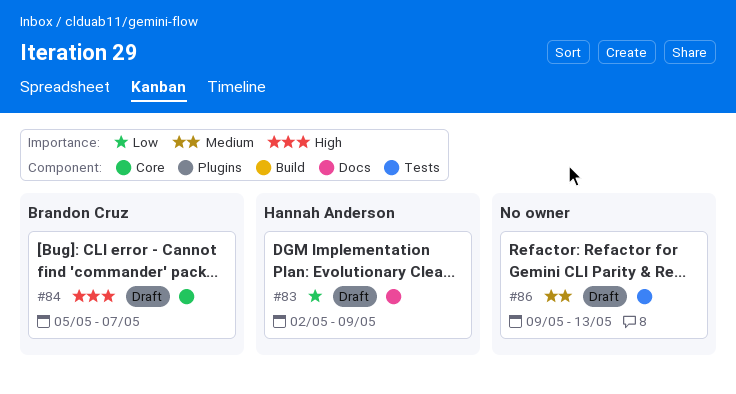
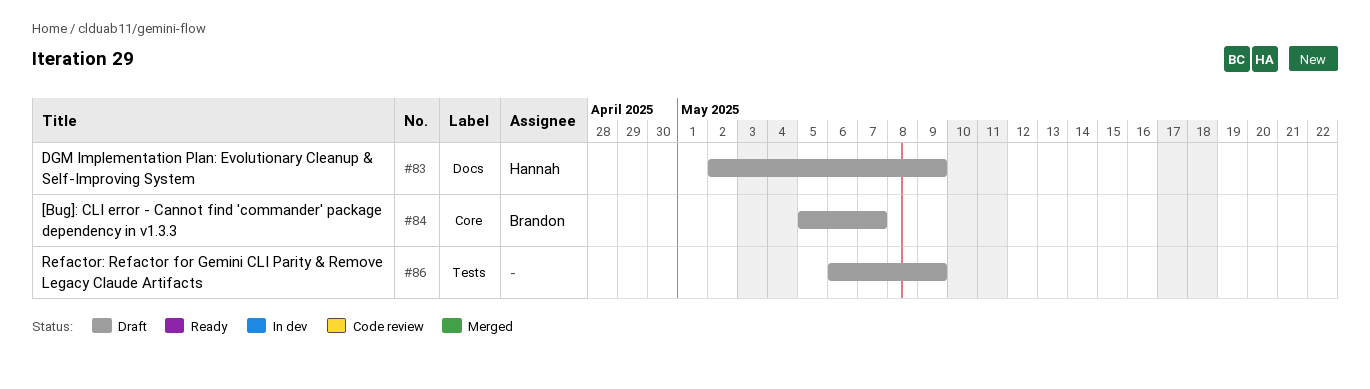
#86, start: May 9 -> May 6
#86, due: May 13 -> May 9

